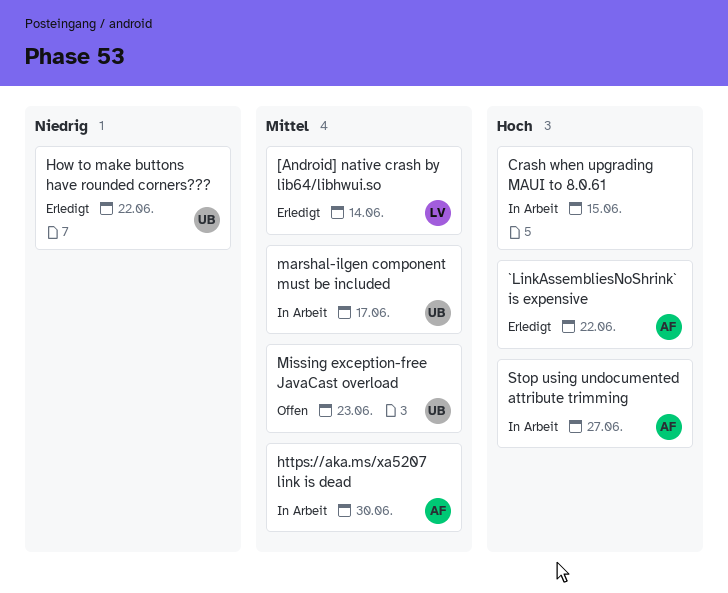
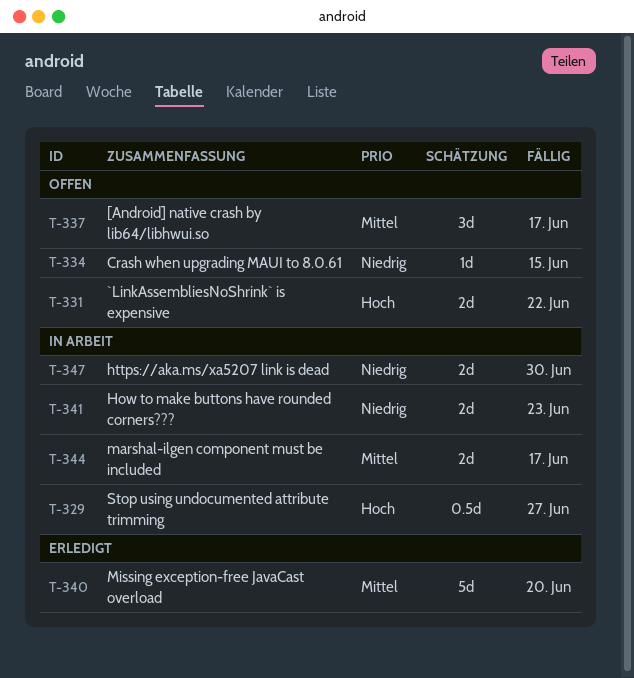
[Android] native crash by lib64/libhwui.so, status: Erledigt -> Offen
[Android] native crash by lib64/libhwui.so, due: Jun 14 -> Jun 17
`LinkAssembliesNoShrink` is expensive, status: Erledigt -> Offen
Crash when upgrading MAUI to 8.0.61, status: In Arbeit -> Offen
Crash when upgrading MAUI to 8.0.61, priority: Hoch -> Niedrig
How to make buttons have rounded corners???, status: Erledigt -> In Arbeit
How to make buttons have rounded corners???, due: Jun 22 -> Jun 23
https://aka.ms/xa5207 link is dead, priority: Mittel -> Niedrig
Missing exception-free JavaCast overload, status: Offen -> Erledigt
Missing exception-free JavaCast overload, due: Jun 23 -> Jun 20

